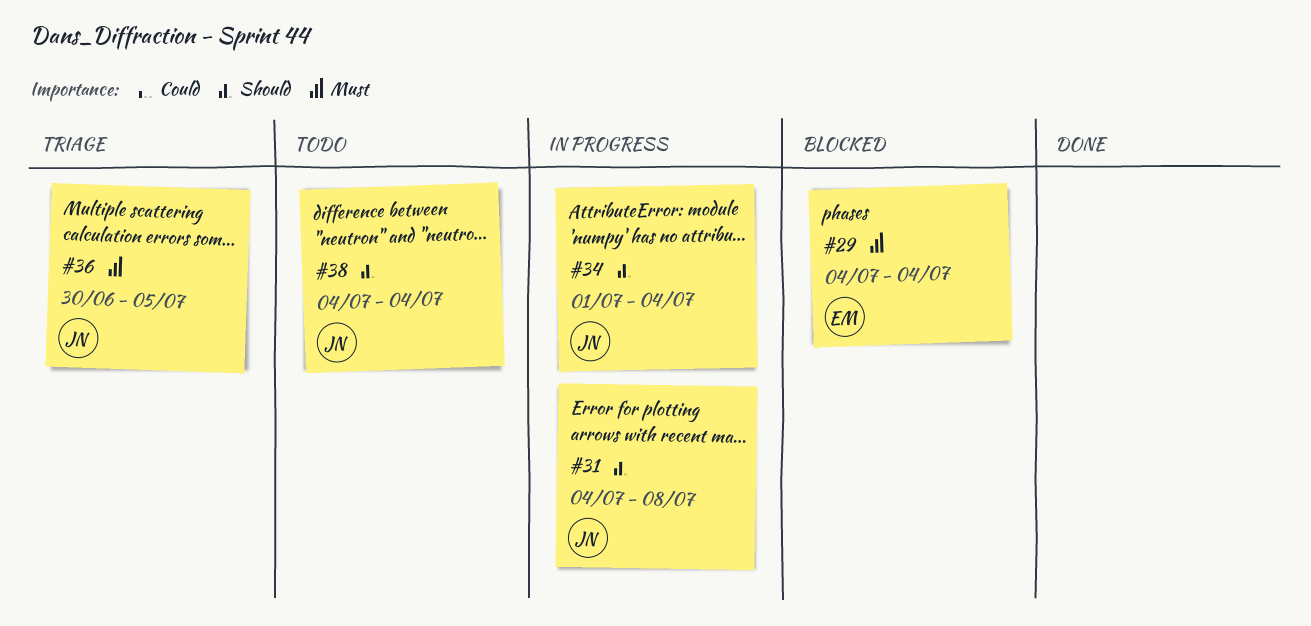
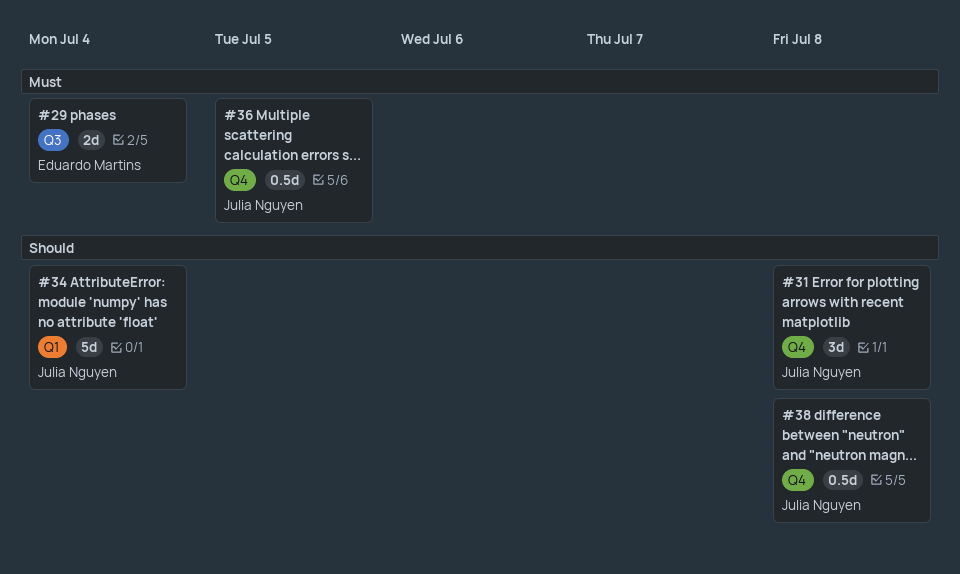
#38, due: Jul 4 -> Jul 8

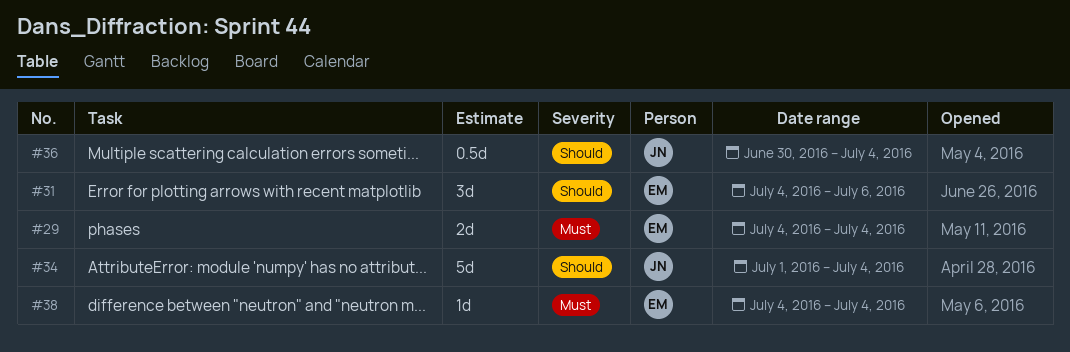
#31, owner: Julia Nguyen -> Eduardo Martins
#31, due: Jul 8 -> Jul 6
#36, priority: Must -> Should
#36, due: Jul 5 -> Jul 4
#38, owner: Julia Nguyen -> Eduardo Martins
#38, priority: Should -> Must
#38, estimate: 0.5d -> 1d
#38, due: Jul 8 -> Jul 4

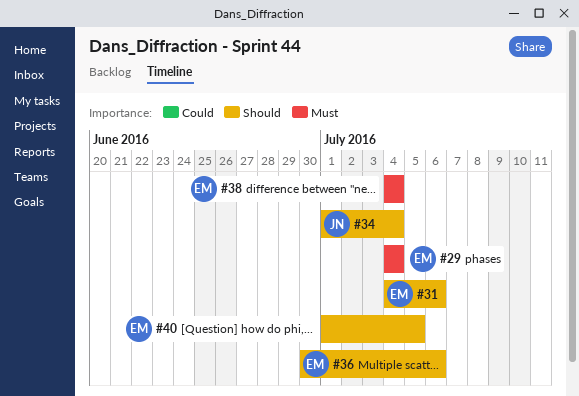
#36, owner: JN -> EM
#36, due: Jul 4 -> Jul 6
#40: none -> present

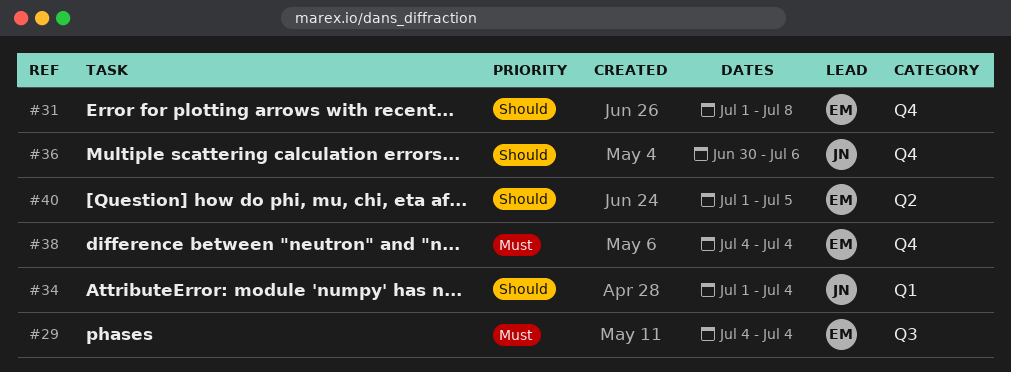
#31, start: Jul 4 -> Jul 1
#31, due: Jul 6 -> Jul 8
#36, owner: EM -> JN

